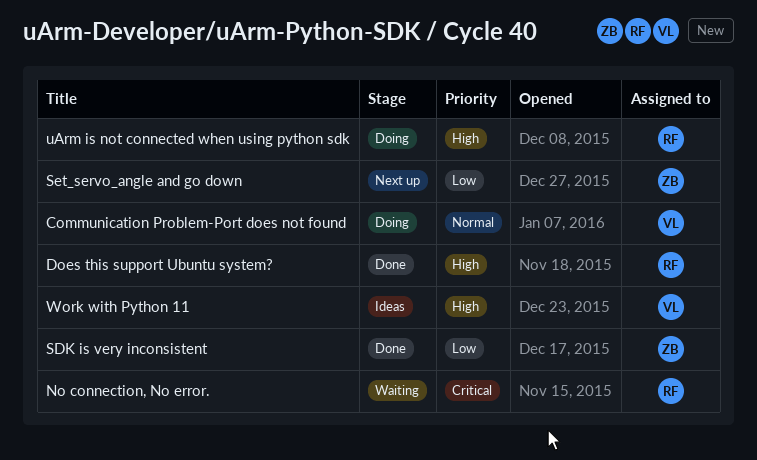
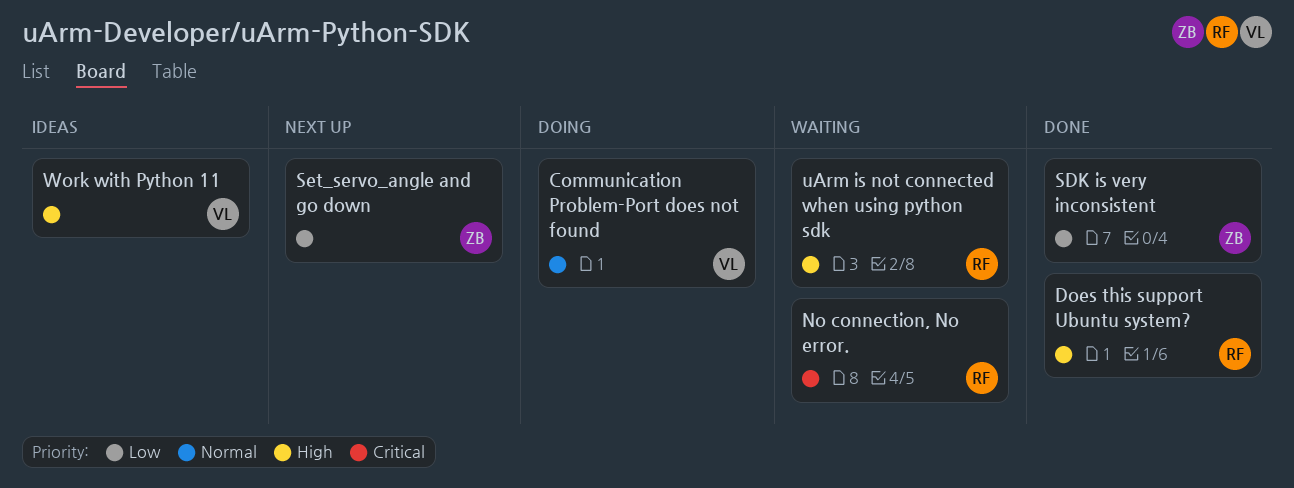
uArm is not connected when using python sdk, status: Doing -> Waiting

